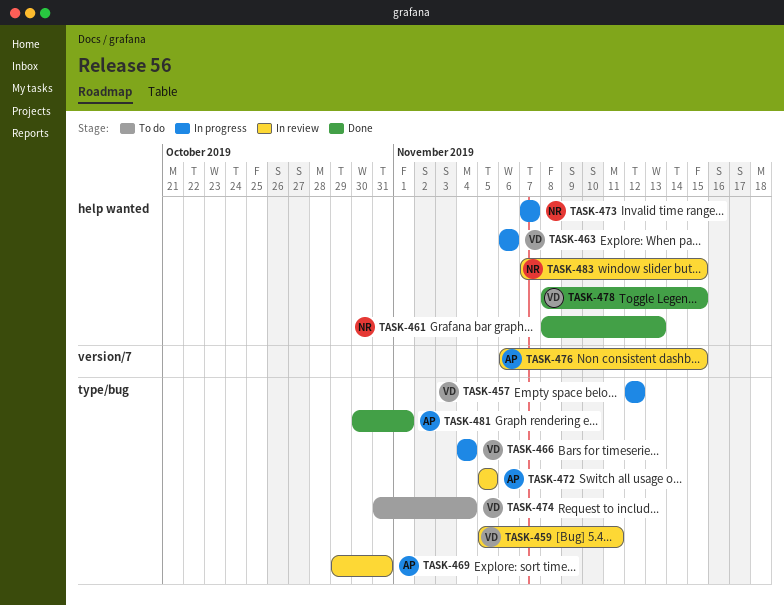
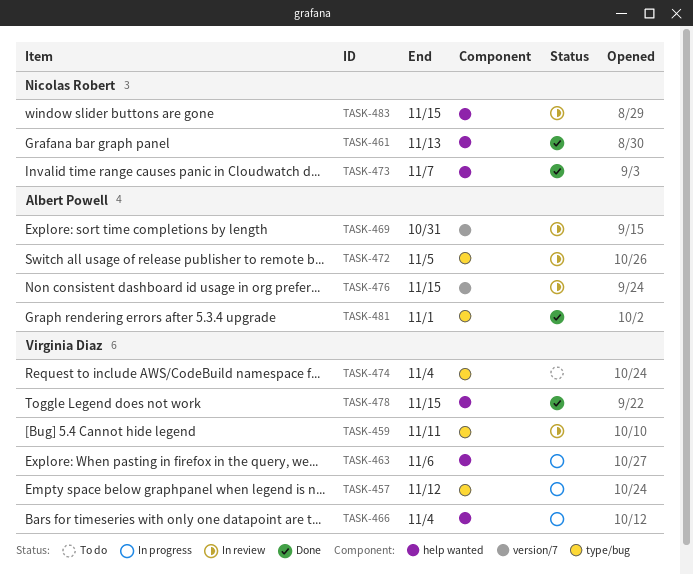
TASK-466, label: type/bug -> help wanted
TASK-469, label: type/bug -> version/7
TASK-473, status: In progress -> Done

